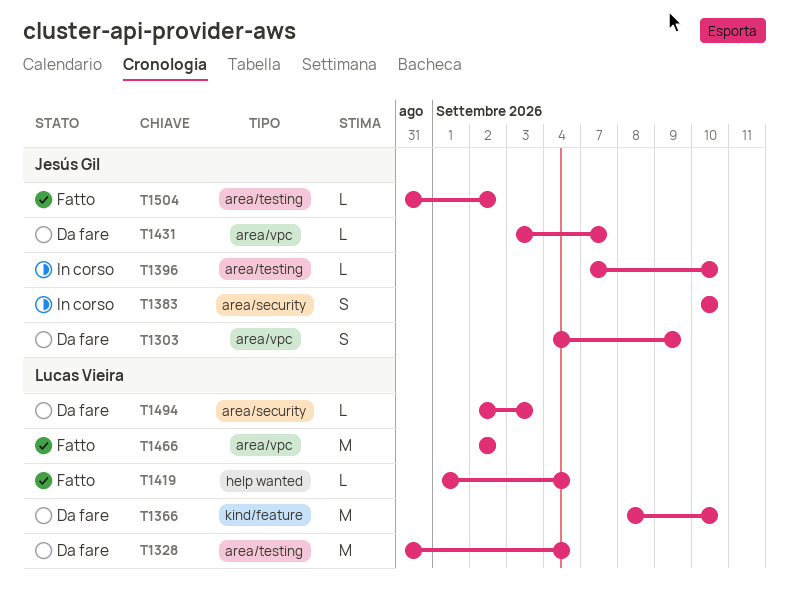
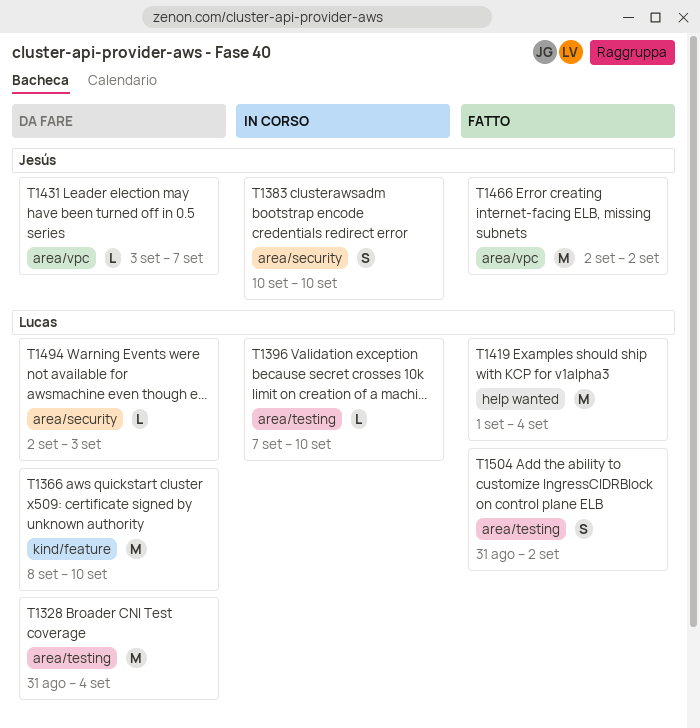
T1303: present -> none
T1396, owner: Jesús Gil -> Lucas Vieira
T1419, estimate: L -> M
T1466, owner: Lucas Vieira -> Jesús Gil
T1504, owner: Jesús Gil -> Lucas Vieira
T1504, estimate: L -> S

